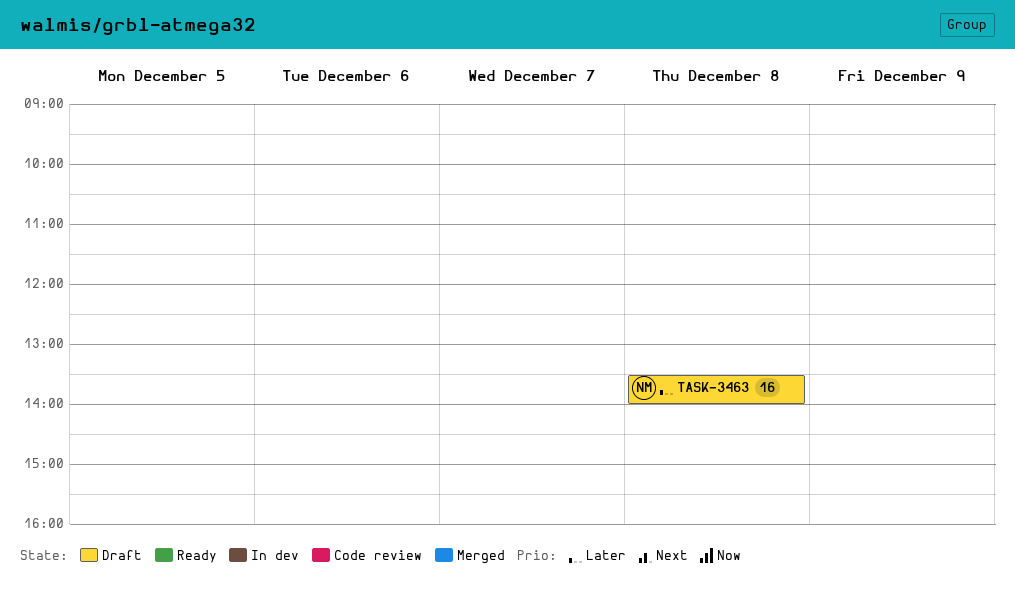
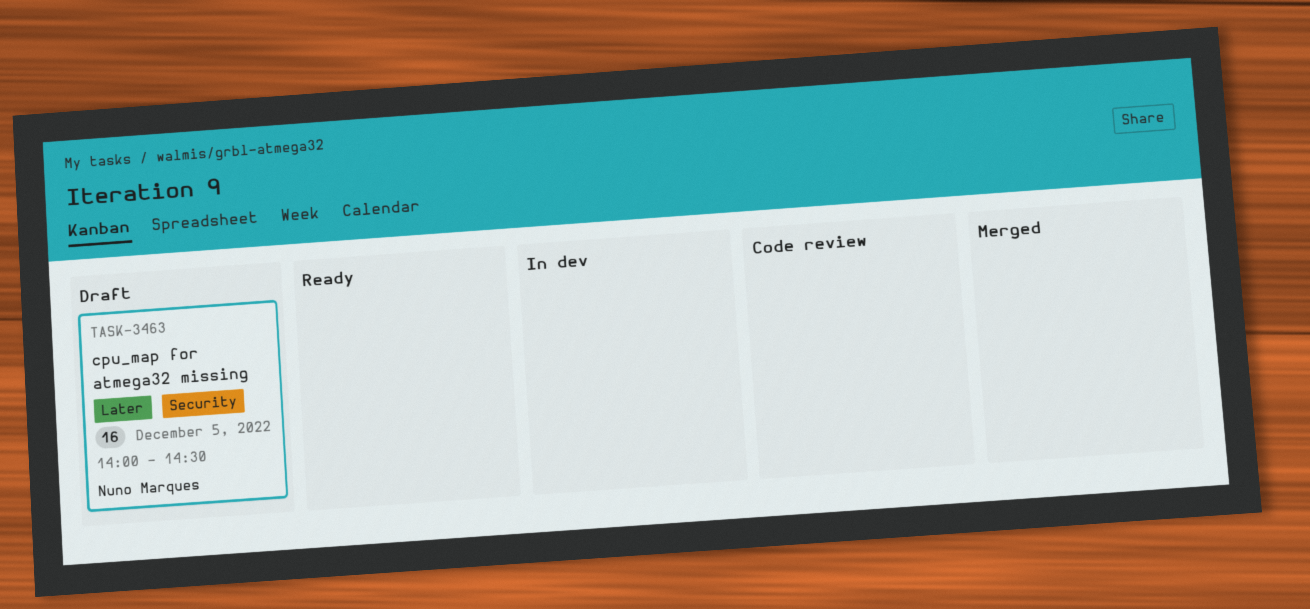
TASK-3463, day: Dec 8 -> Dec 5
TASK-3463, begins: 13:30 -> 14:00
TASK-3463, ends: 14:00 -> 14:30

